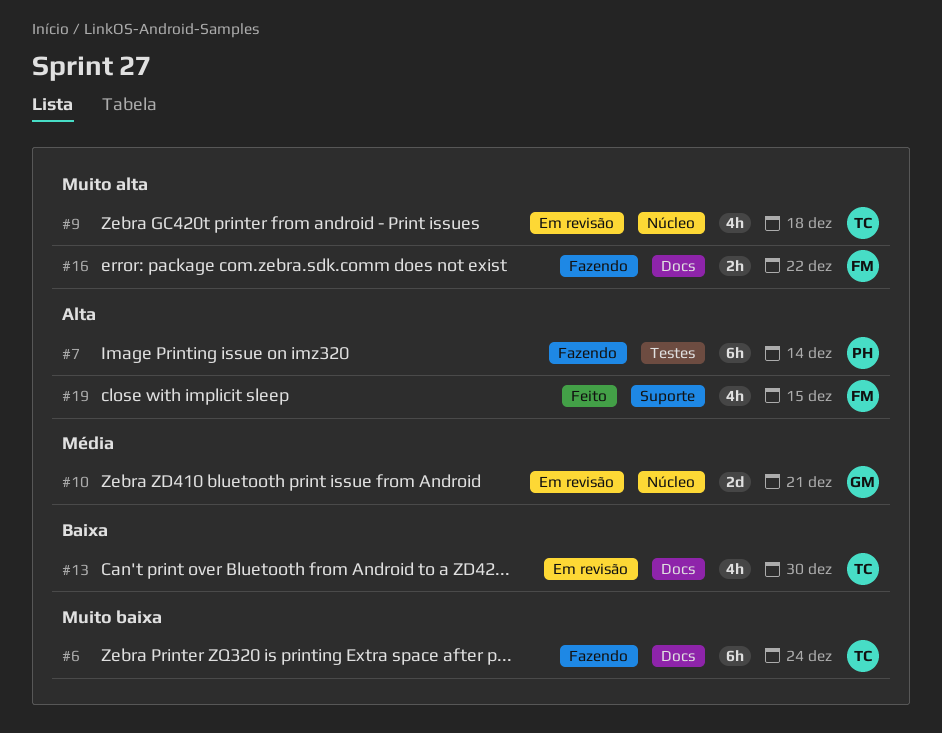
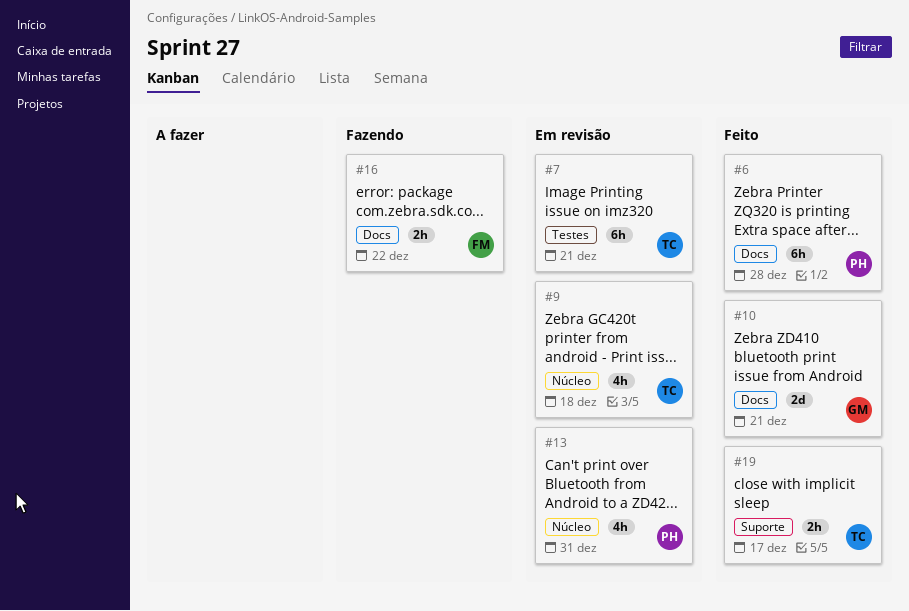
#6, status: Fazendo -> Feito
#6, owner: TC -> PH
#6, due: Dec 24 -> Dec 28
#7, status: Fazendo -> Em revisão
#7, owner: PH -> TC
#7, due: Dec 14 -> Dec 21
#10, status: Em revisão -> Feito
#10, label: Núcleo -> Docs
#13, owner: TC -> PH
#13, label: Docs -> Núcleo
#13, due: Dec 30 -> Dec 31
#19, owner: FM -> TC
#19, estimate: 4h -> 2h
#19, due: Dec 15 -> Dec 17

